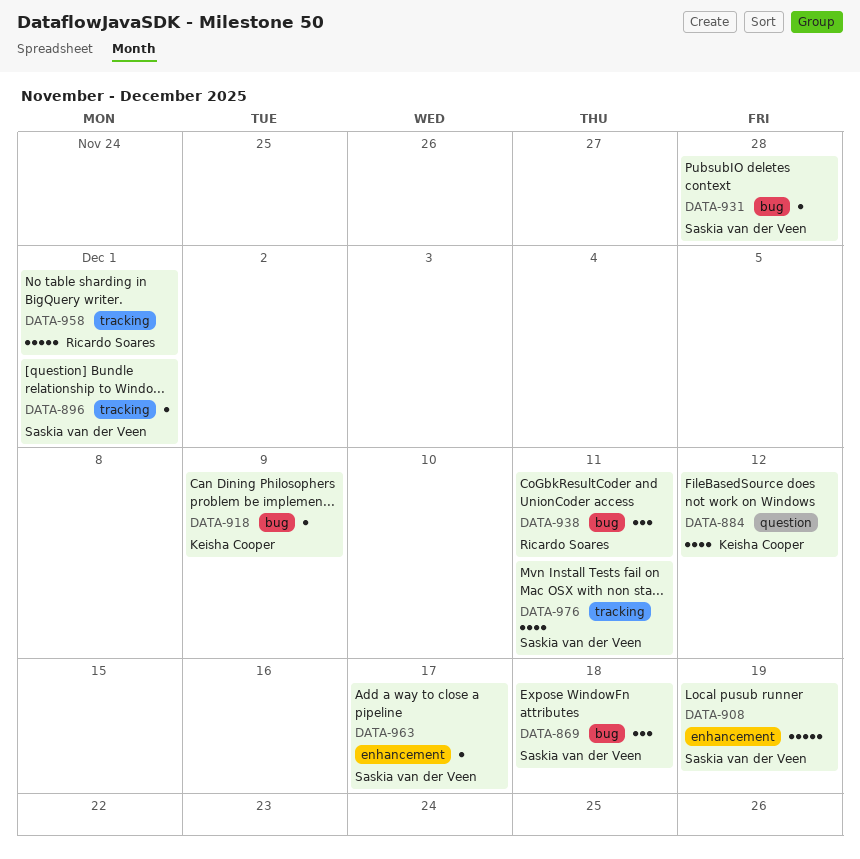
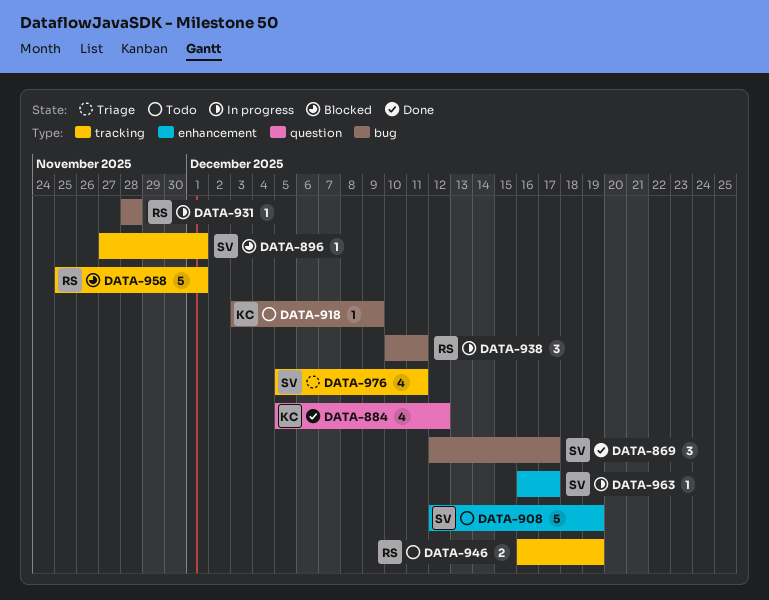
DATA-869, due: Dec 18 -> Dec 17
DATA-931, owner: Saskia van der Veen -> Ricardo Soares
DATA-946: none -> present

